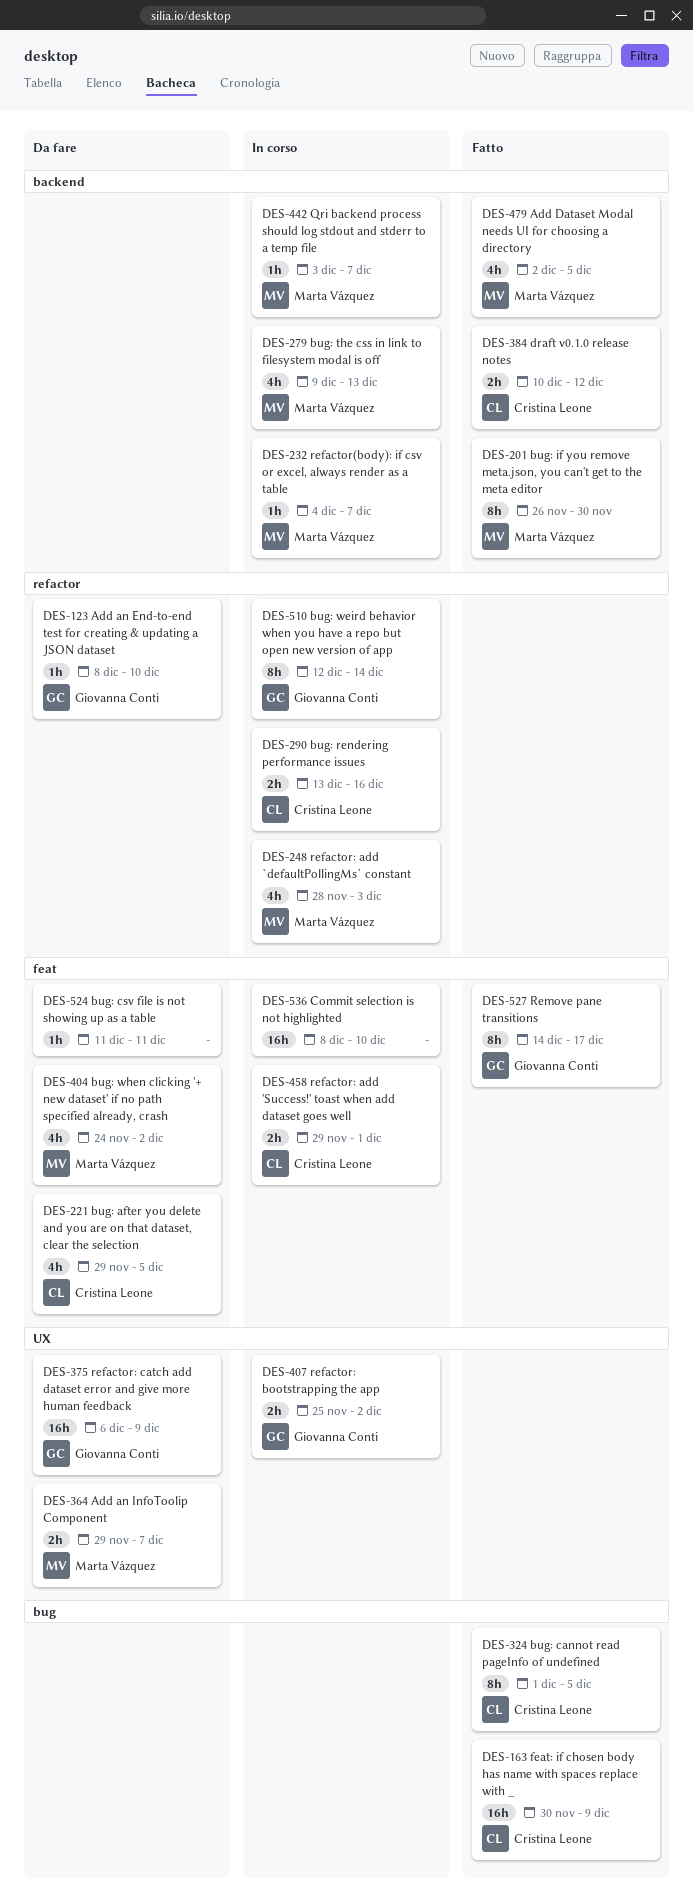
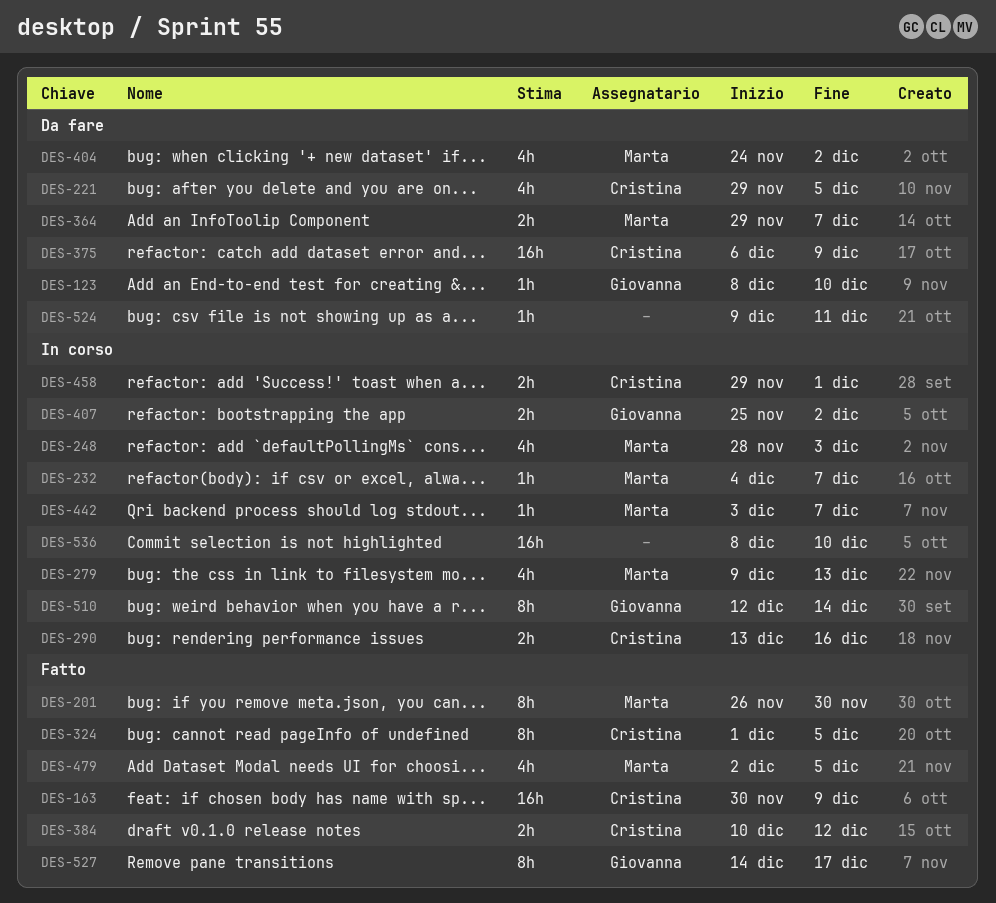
DES-375, owner: Giovanna Conti -> Cristina Leone
DES-524, start: Dec 11 -> Dec 9

